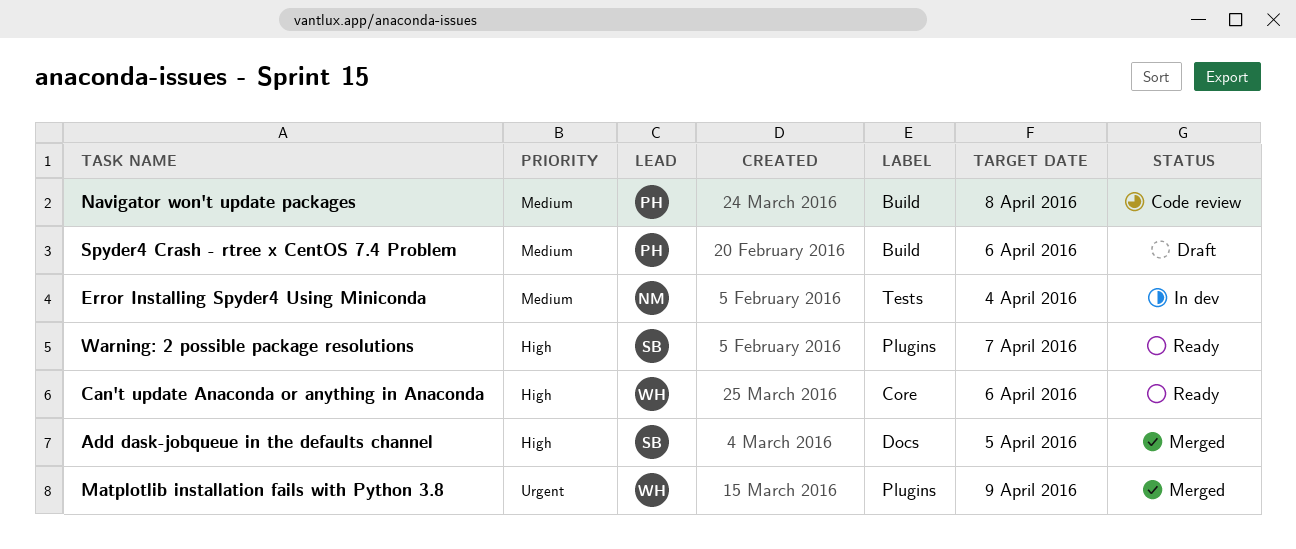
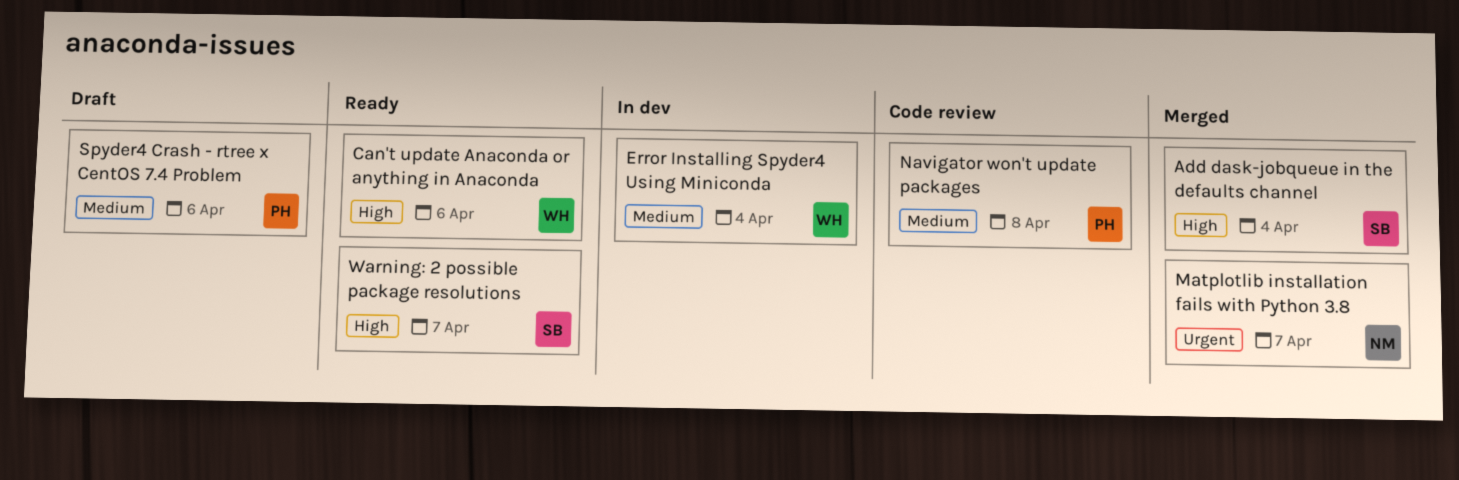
Add dask-jobqueue in the defaults channel, due: Apr 5 -> Apr 4
Error Installing Spyder4 Using Miniconda, owner: NM -> WH
Matplotlib installation fails with Python 3.8, owner: WH -> NM
Matplotlib installation fails with Python 3.8, due: Apr 9 -> Apr 7

